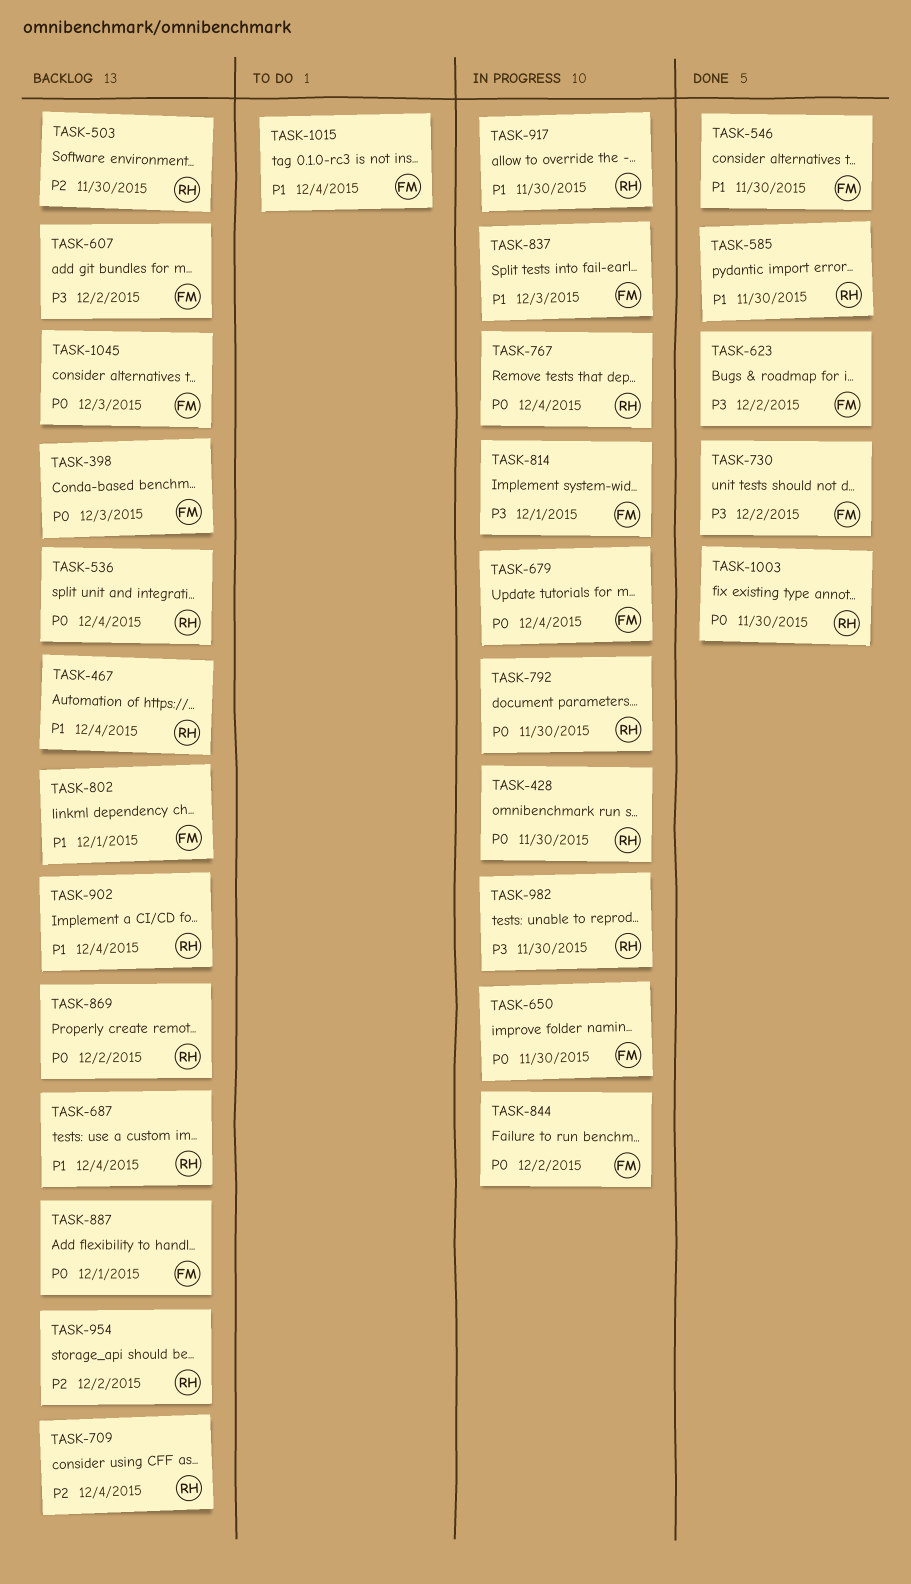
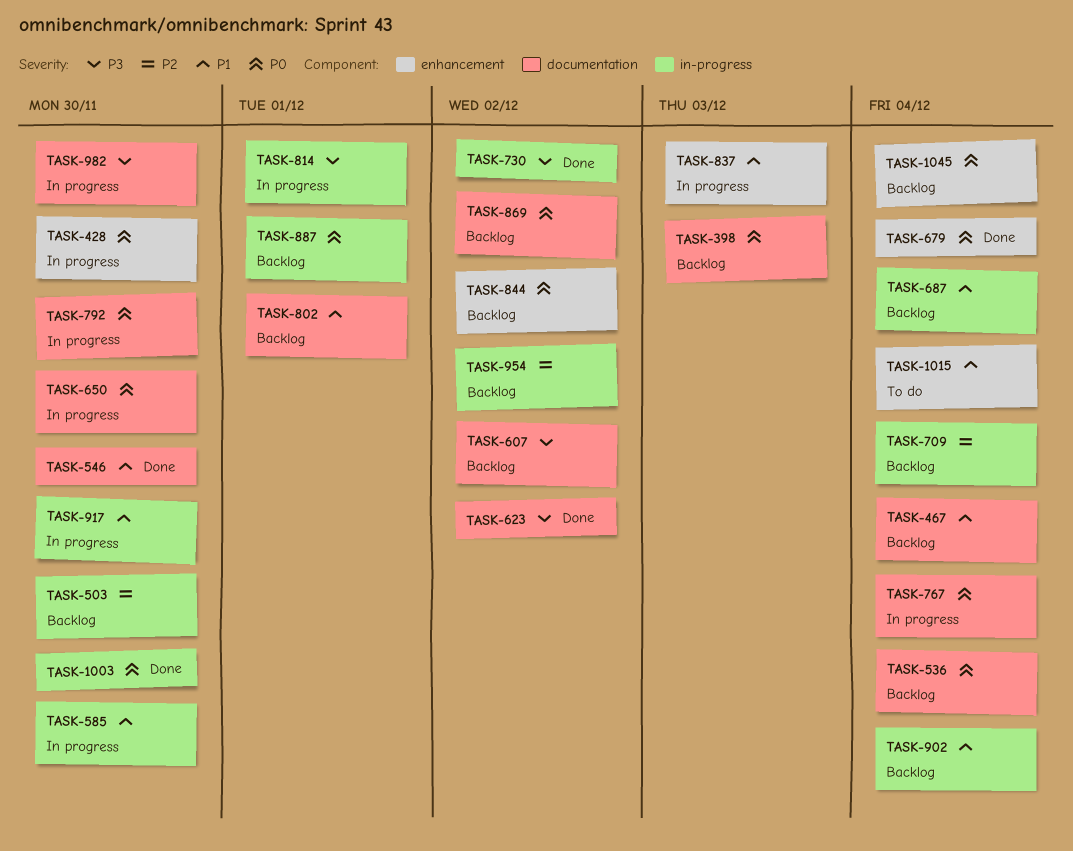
TASK-585, status: Done -> In progress
TASK-679, status: In progress -> Done
TASK-844, status: In progress -> Backlog
TASK-1045, due: Dec 3 -> Dec 4

